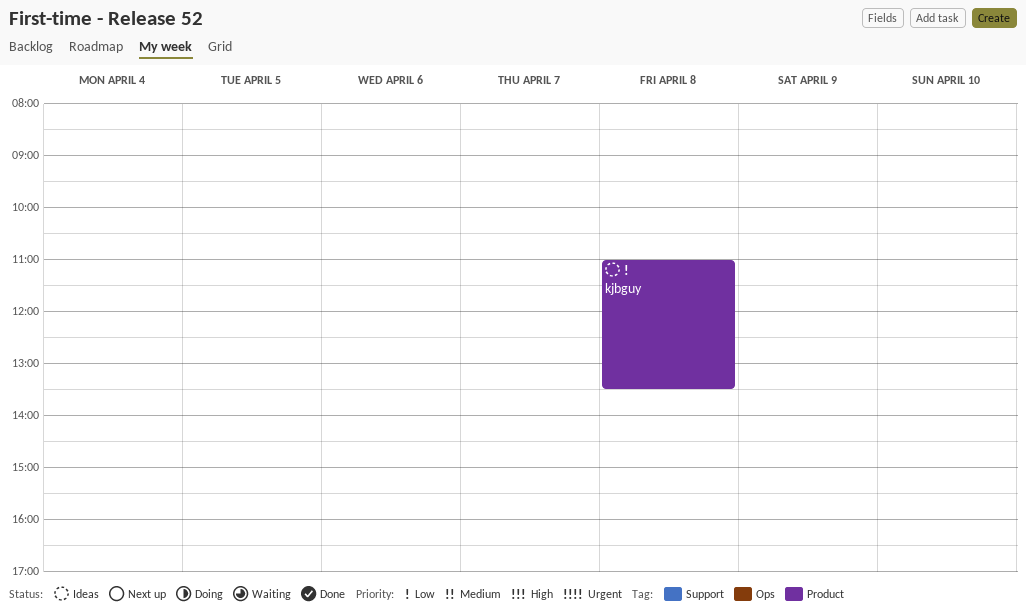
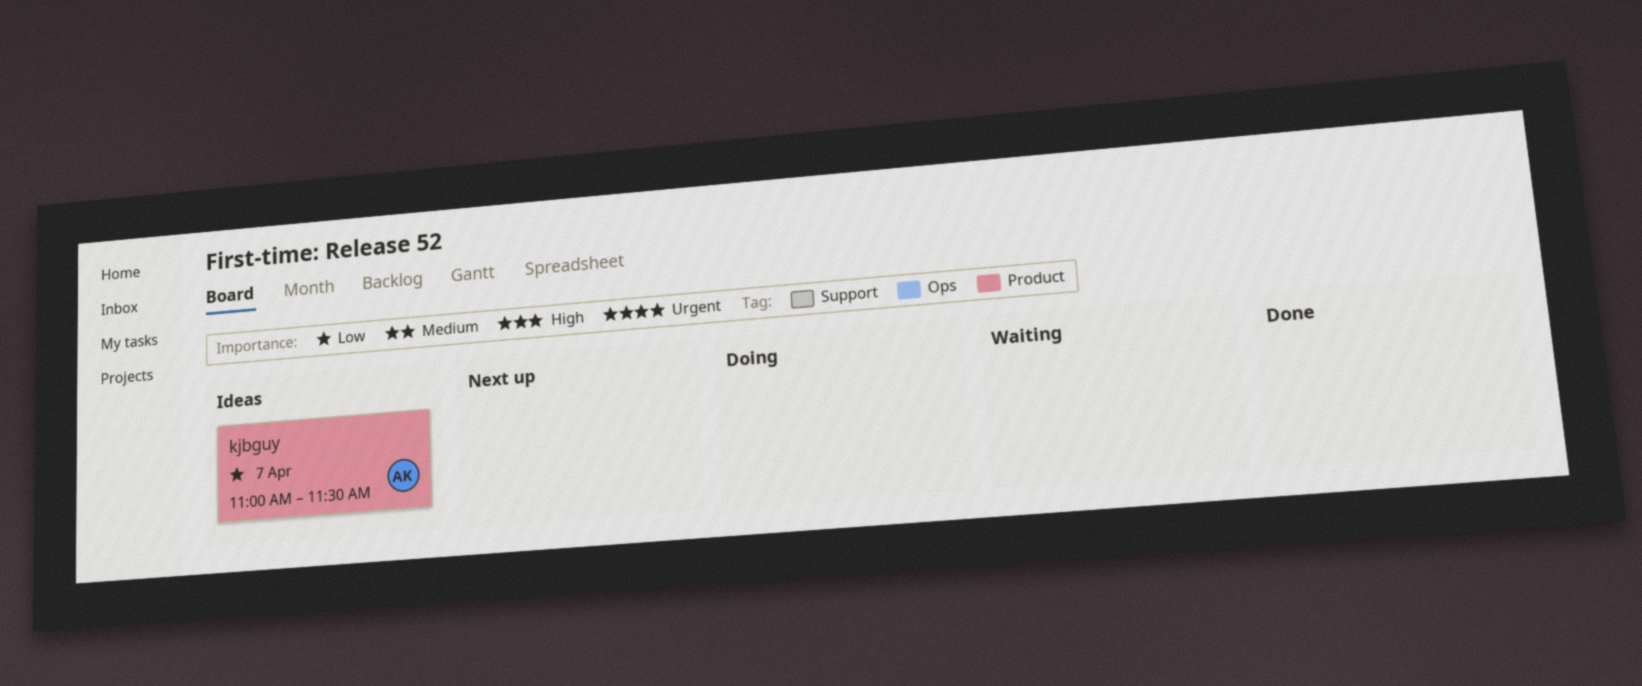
kjbguy, day: Apr 8 -> Apr 7
kjbguy, ends: 13:30 -> 11:30

